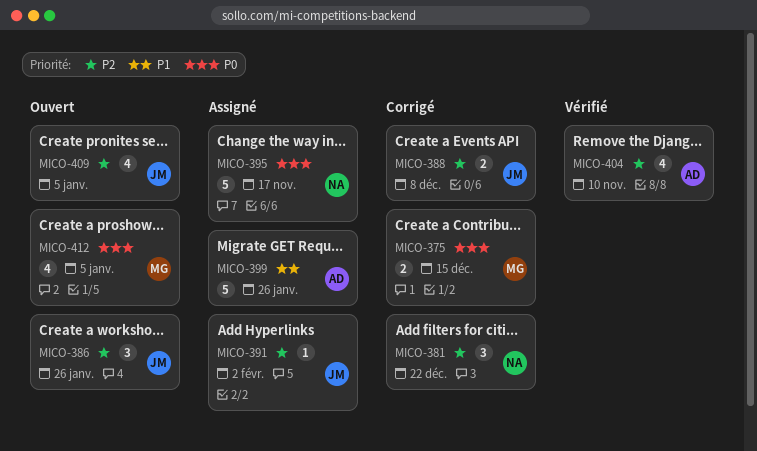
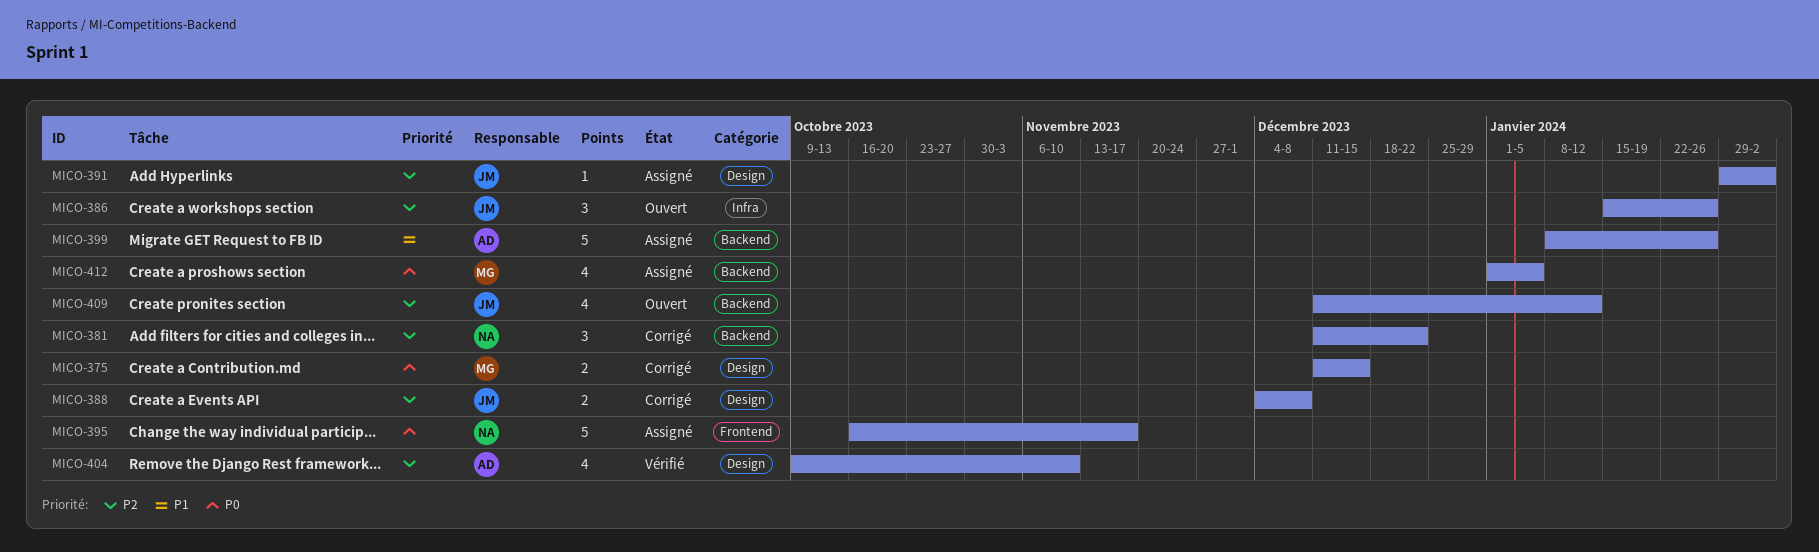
MICO-409, due: Jan 5 -> Jan 12
MICO-412, status: Ouvert -> Assigné

